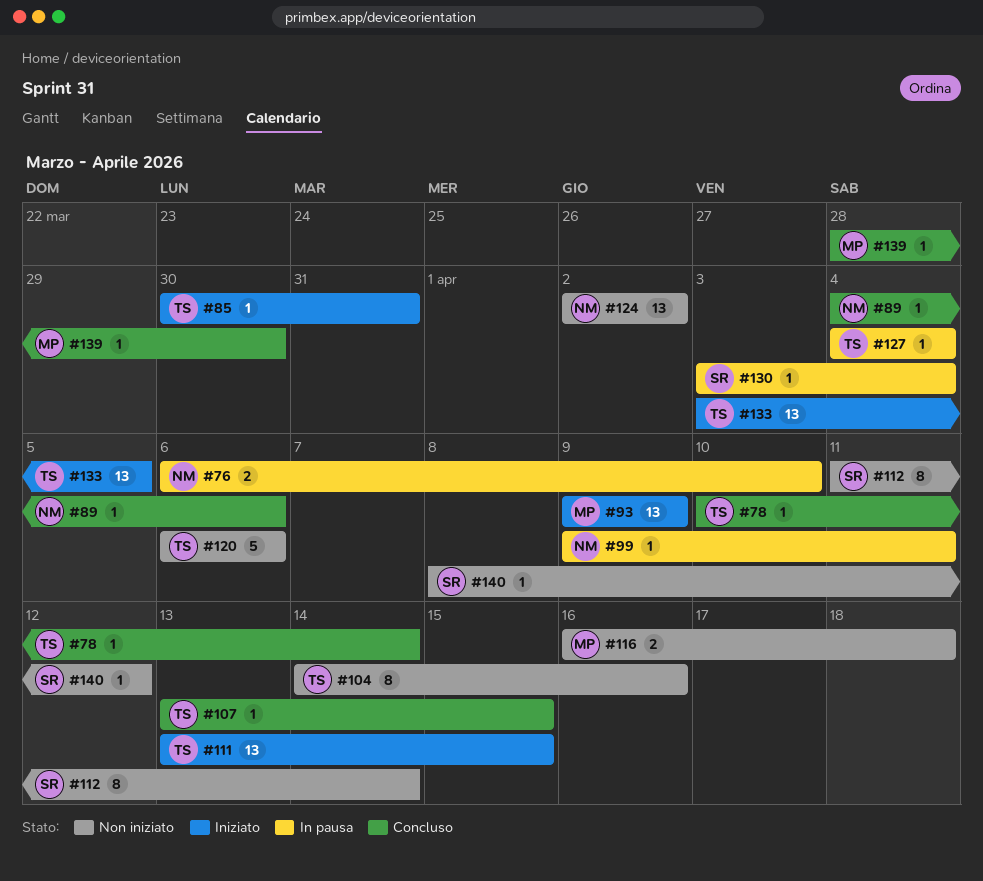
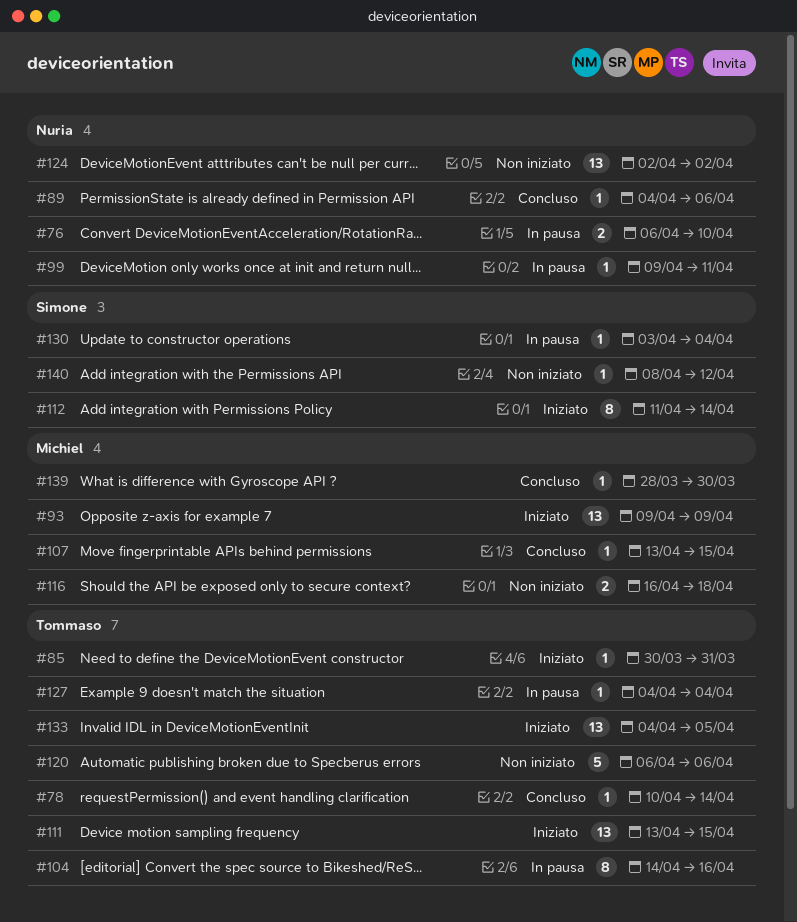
#104, status: Non iniziato -> In pausa
#107, owner: Tommaso -> Michiel
#112, status: Non iniziato -> Iniziato
#133, start: Apr 3 -> Apr 4

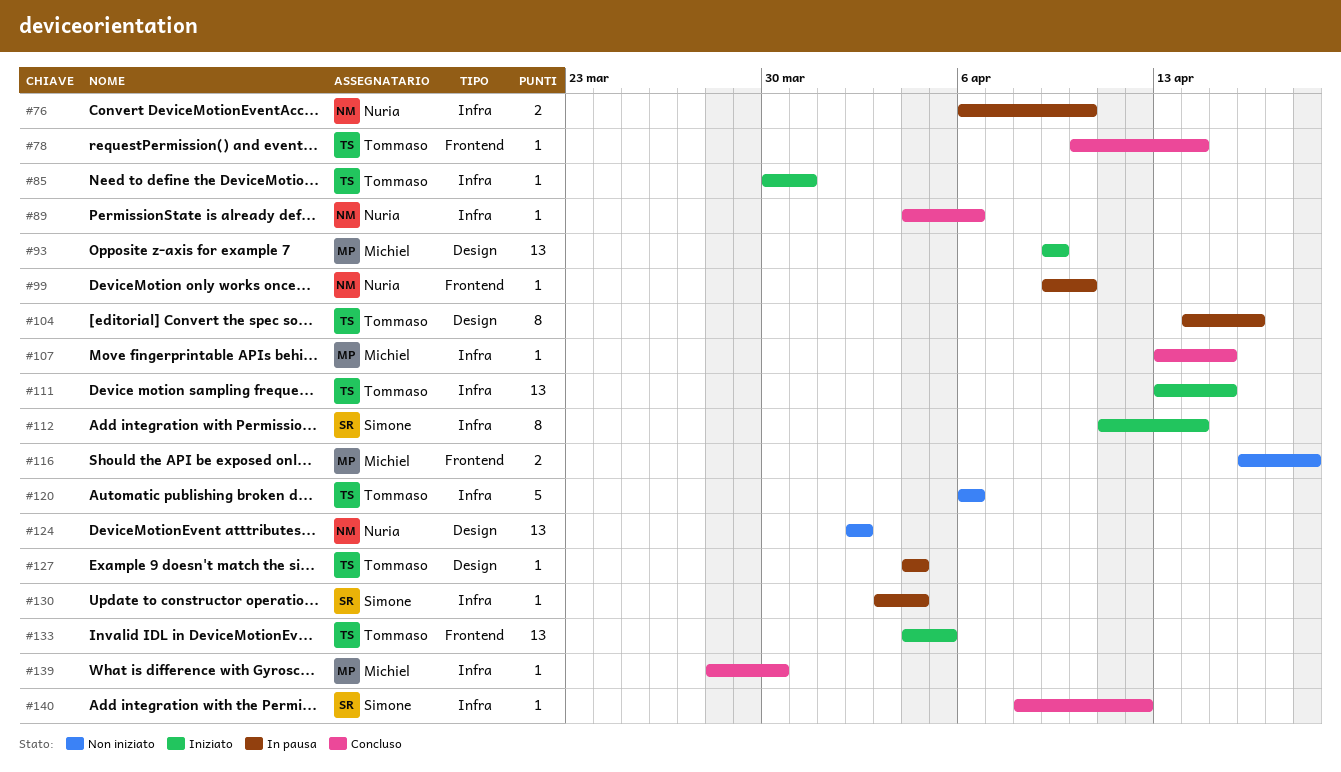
#99, due: Apr 11 -> Apr 10
#140, status: Non iniziato -> Concluso

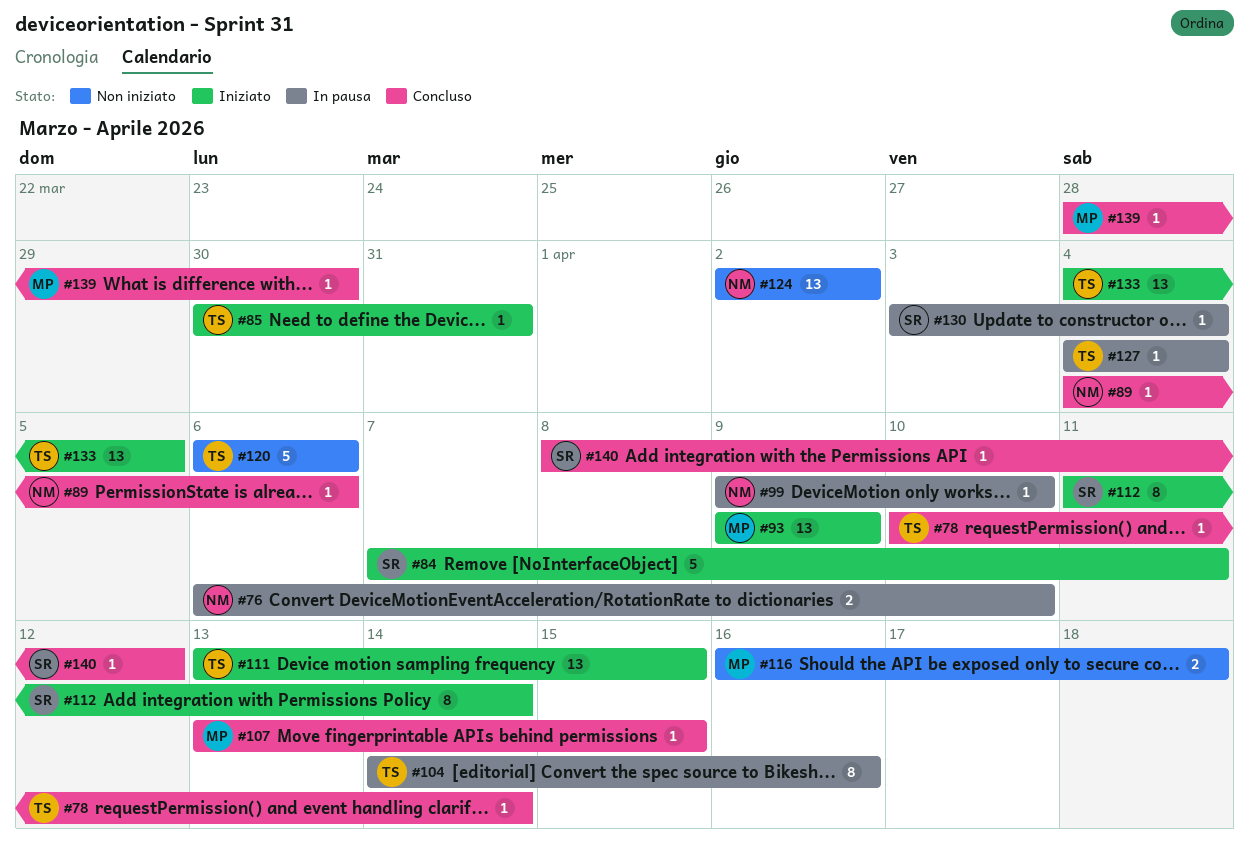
#84: none -> present

